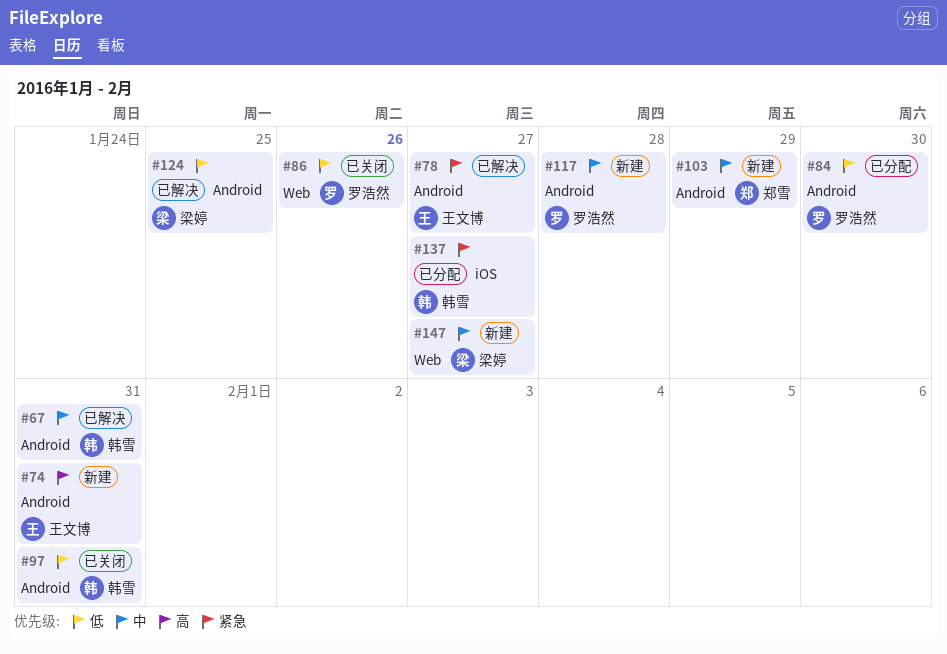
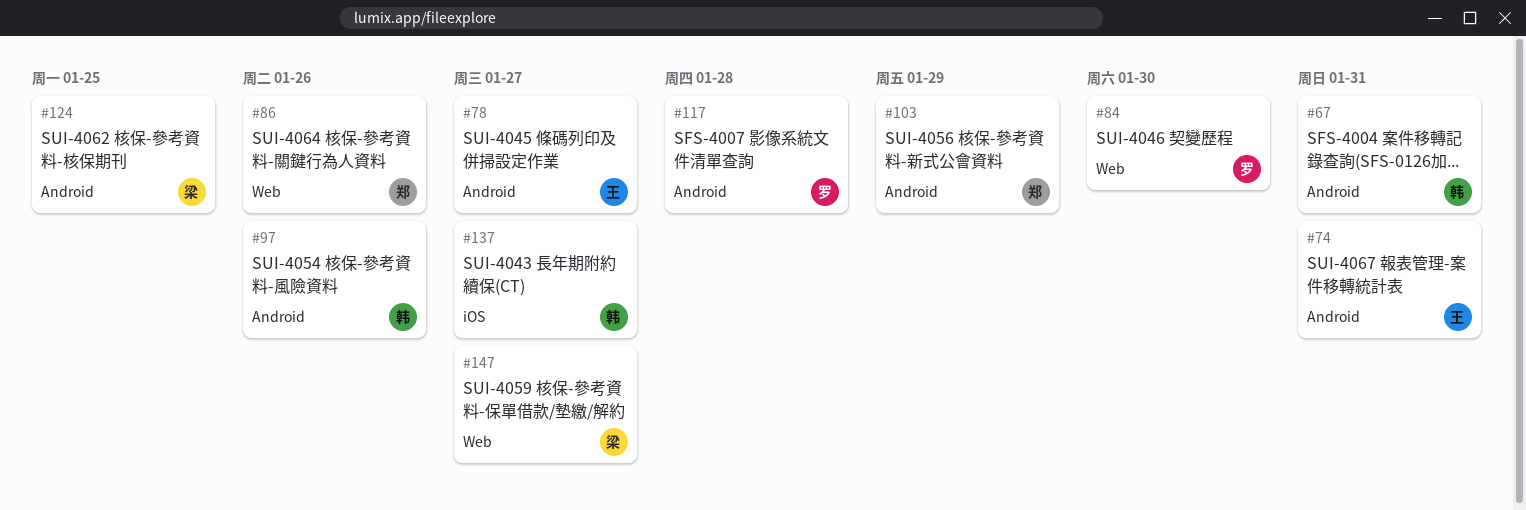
#84, label: Android -> Web
#86, owner: 罗浩然 -> 郑雪
#97, due: Jan 31 -> Jan 26

